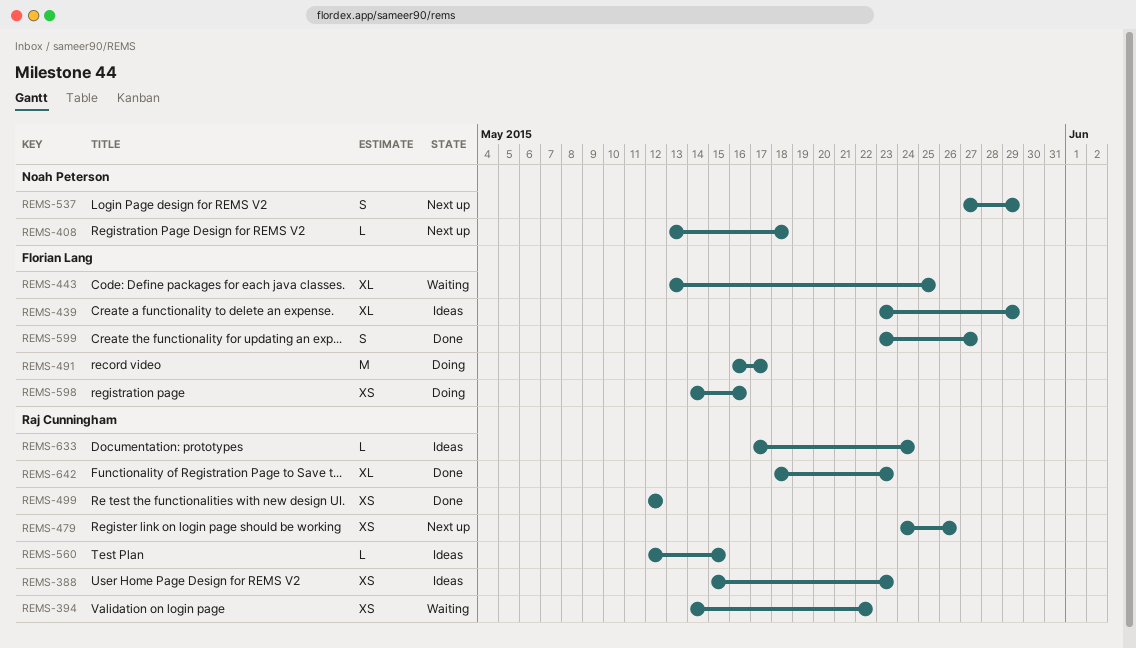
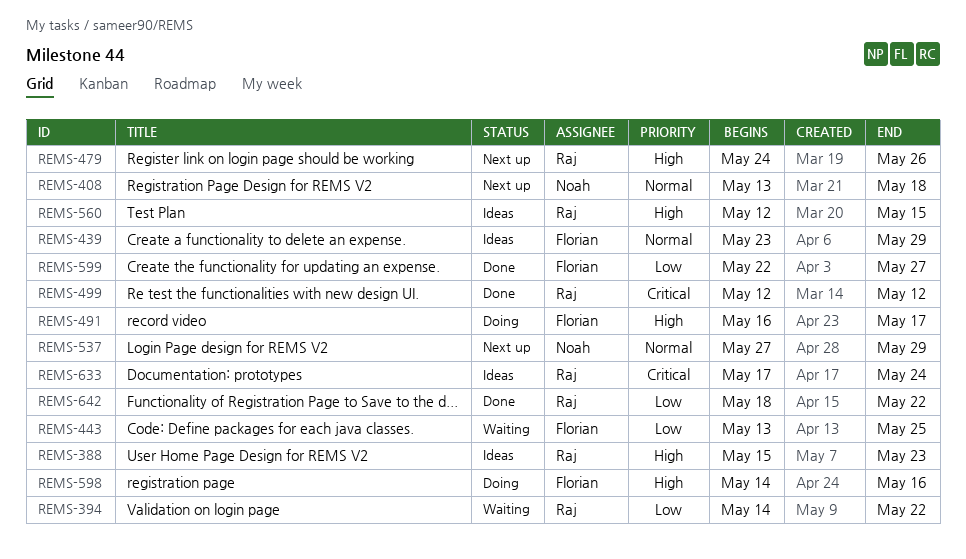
REMS-599, start: May 23 -> May 22
REMS-642, due: May 23 -> May 22

